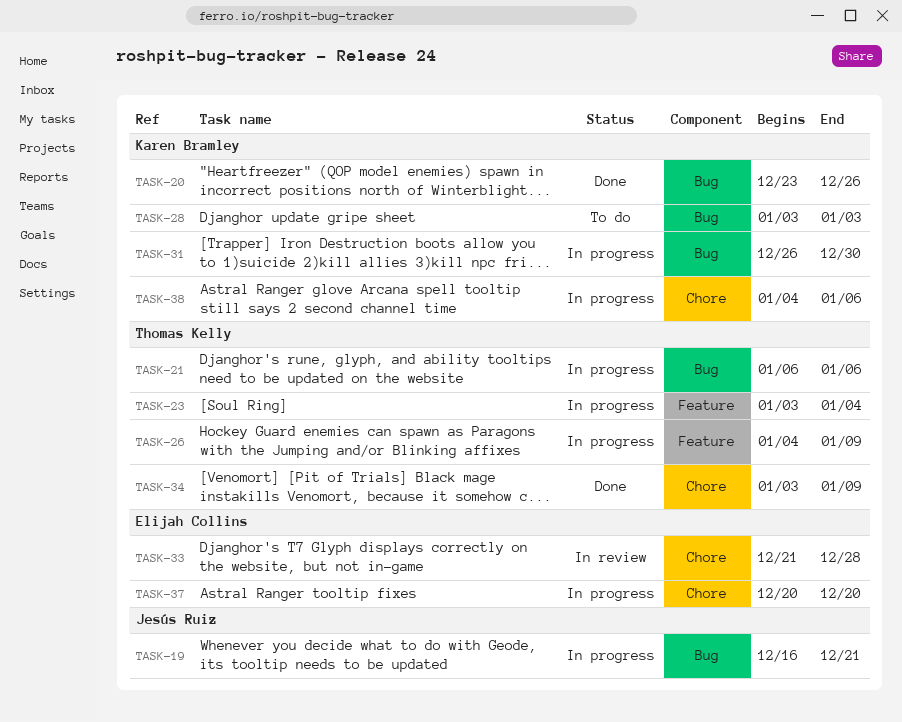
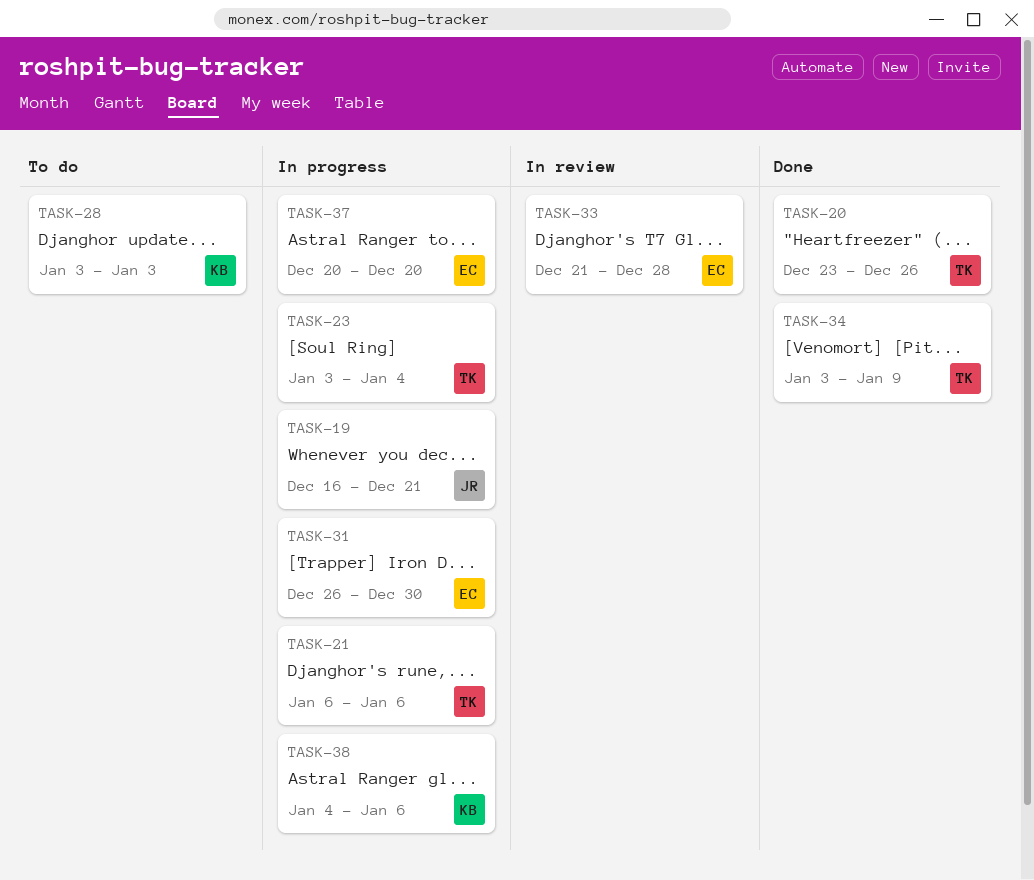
TASK-20, owner: Karen Bramley -> Thomas Kelly
TASK-26: present -> none
TASK-31, owner: Karen Bramley -> Elijah Collins

